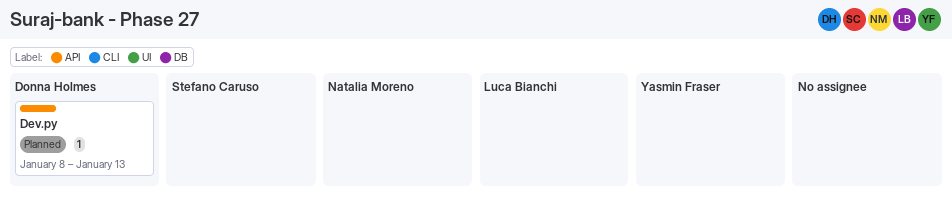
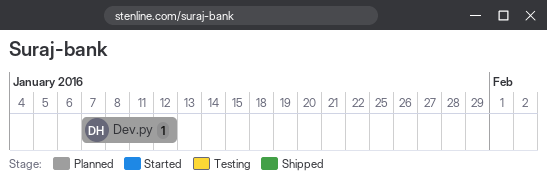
Dev.py, start: Jan 8 -> Jan 7
Dev.py, due: Jan 13 -> Jan 12

